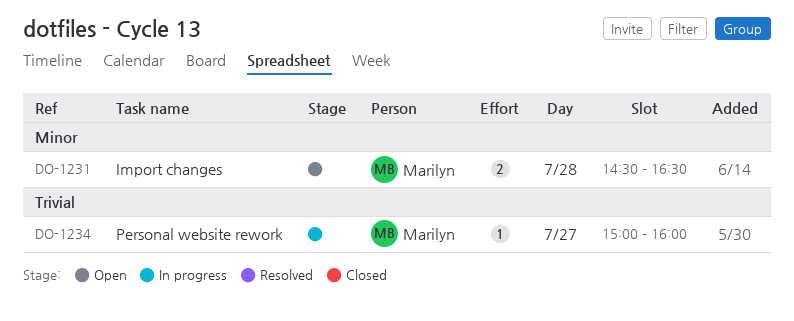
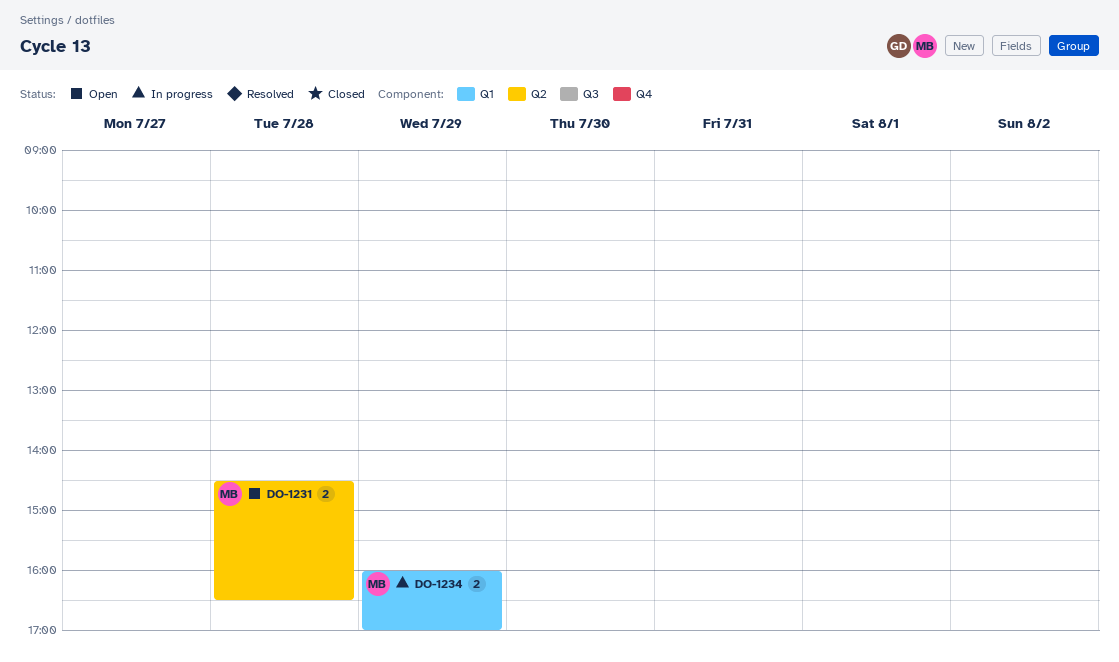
DO-1234, estimate: 1 -> 2
DO-1234, day: Jul 27 -> Jul 29
DO-1234, begins: 15:00 -> 16:00
DO-1234, ends: 16:00 -> 17:00

